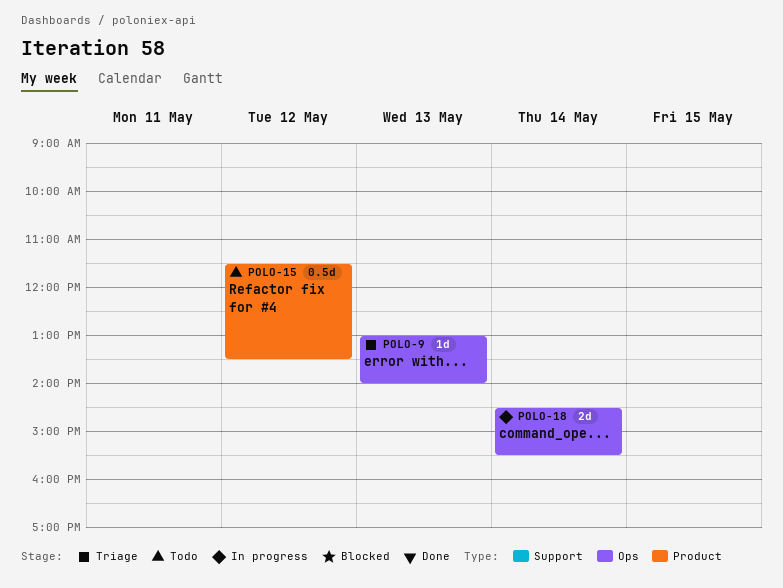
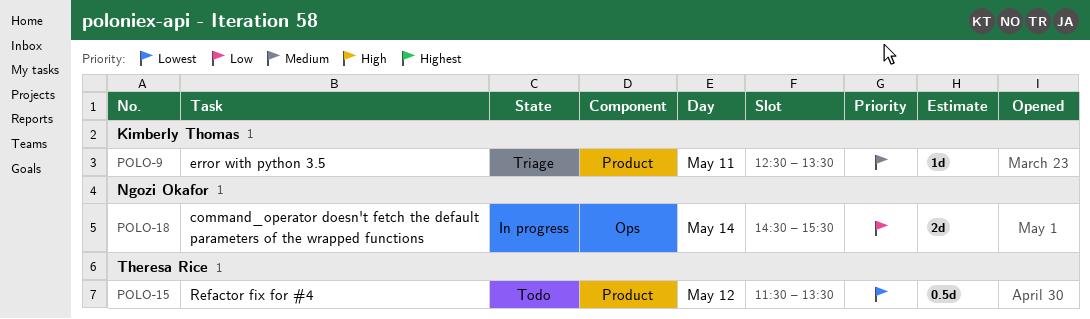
POLO-9, label: Ops -> Product
POLO-9, day: May 13 -> May 11
POLO-9, begins: 13:00 -> 12:30
POLO-9, ends: 14:00 -> 13:30

